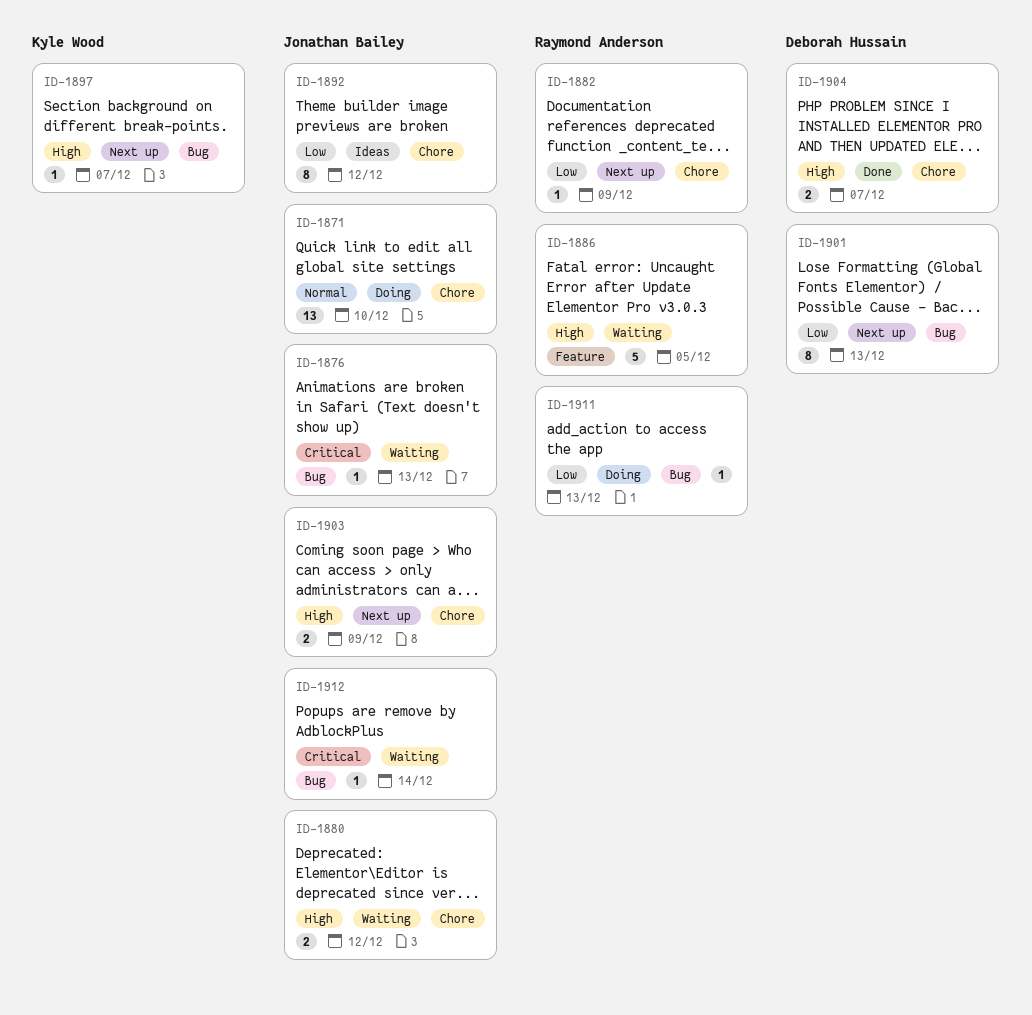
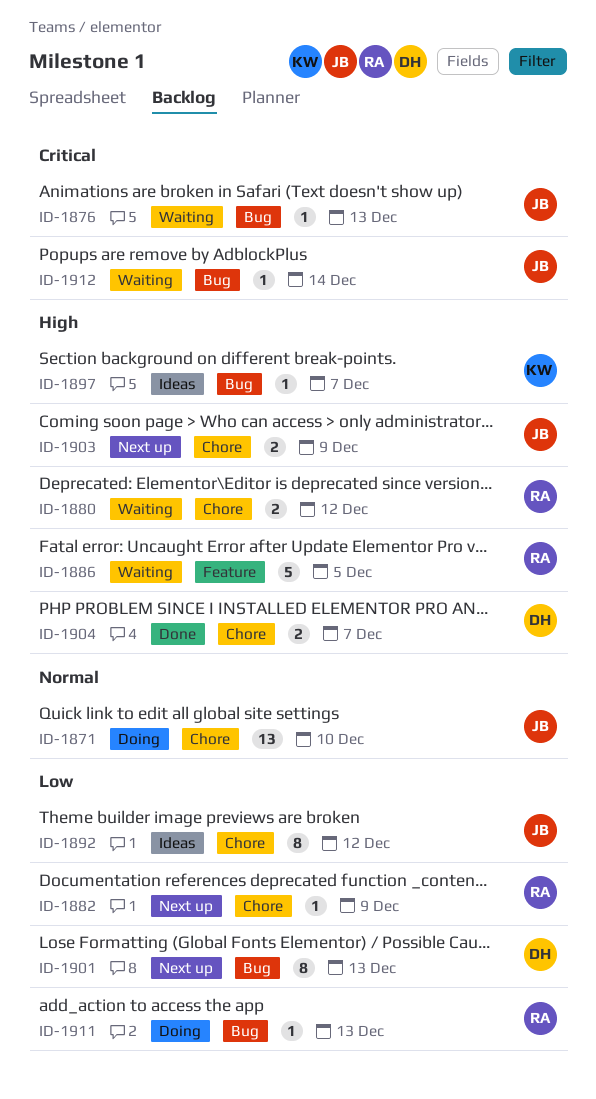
ID-1880, owner: Jonathan Bailey -> Raymond Anderson
ID-1897, status: Next up -> Ideas

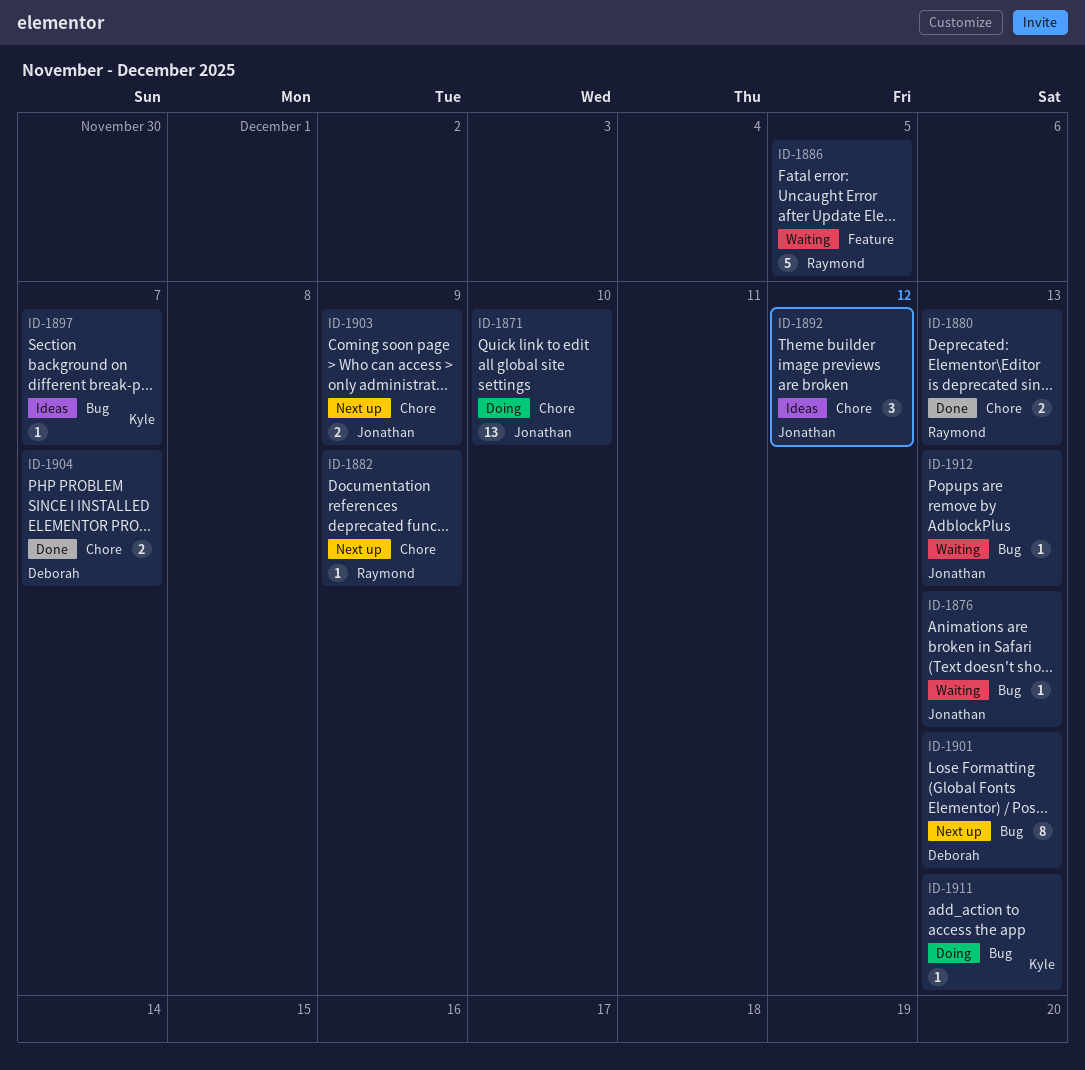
ID-1880, status: Waiting -> Done
ID-1880, due: Dec 12 -> Dec 13
ID-1892, estimate: 8 -> 3
ID-1911, owner: Raymond -> Kyle
ID-1912, due: Dec 14 -> Dec 13

